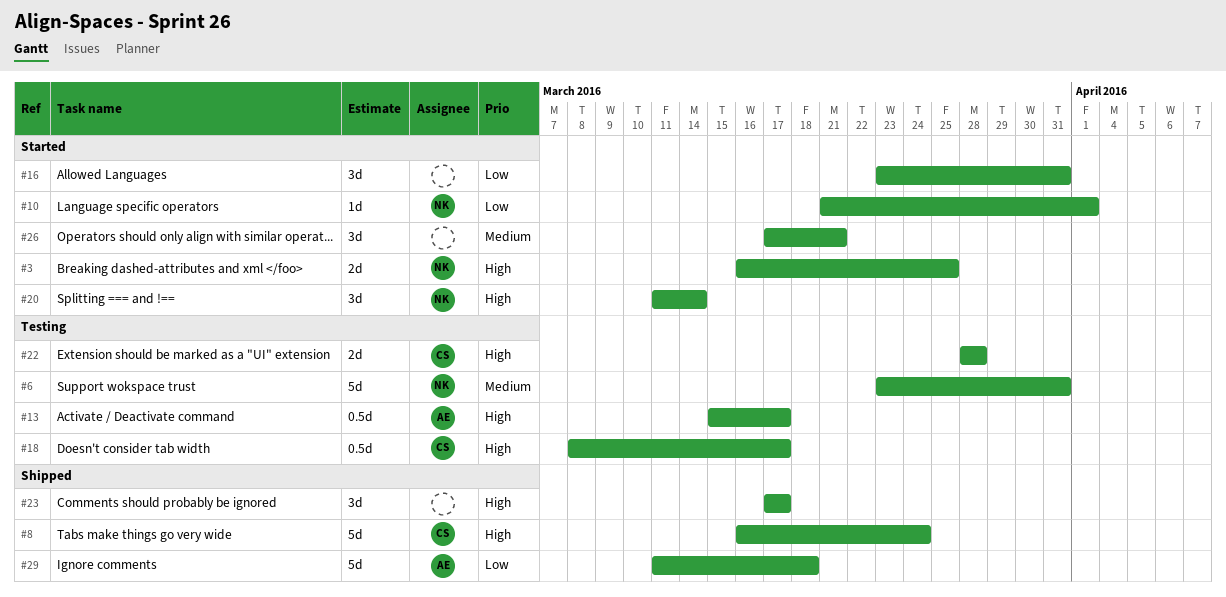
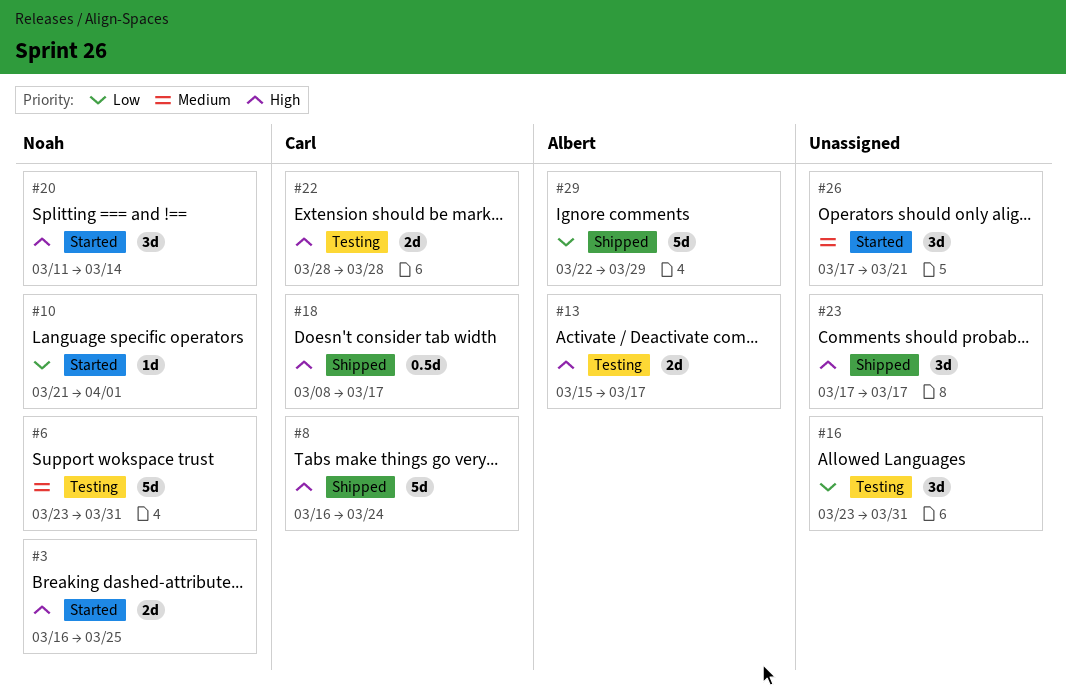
#13, estimate: 0.5d -> 2d
#16, status: Started -> Testing
#18, status: Testing -> Shipped
#29, start: Mar 11 -> Mar 22
#29, due: Mar 18 -> Mar 29

